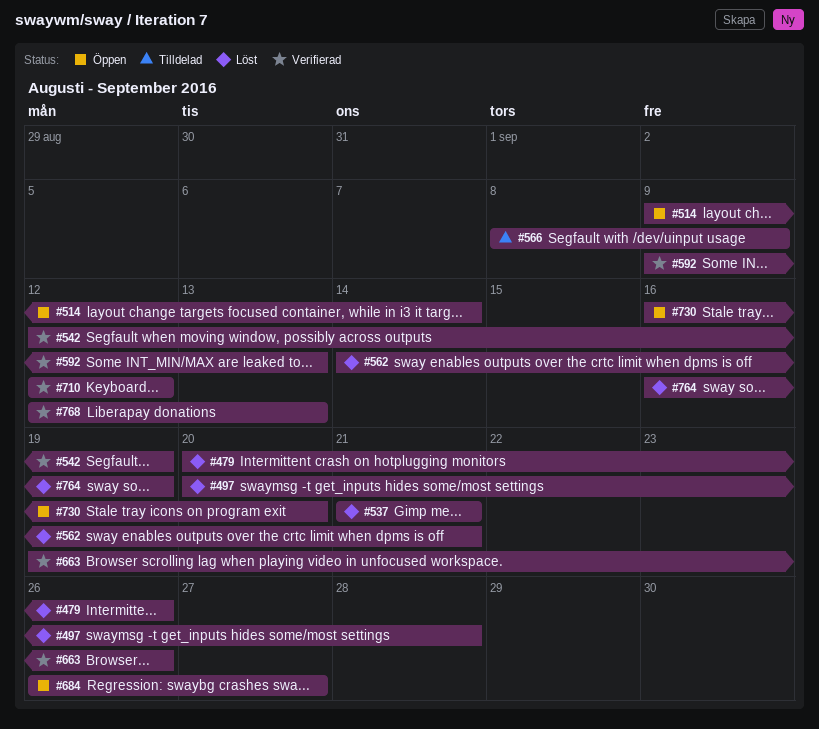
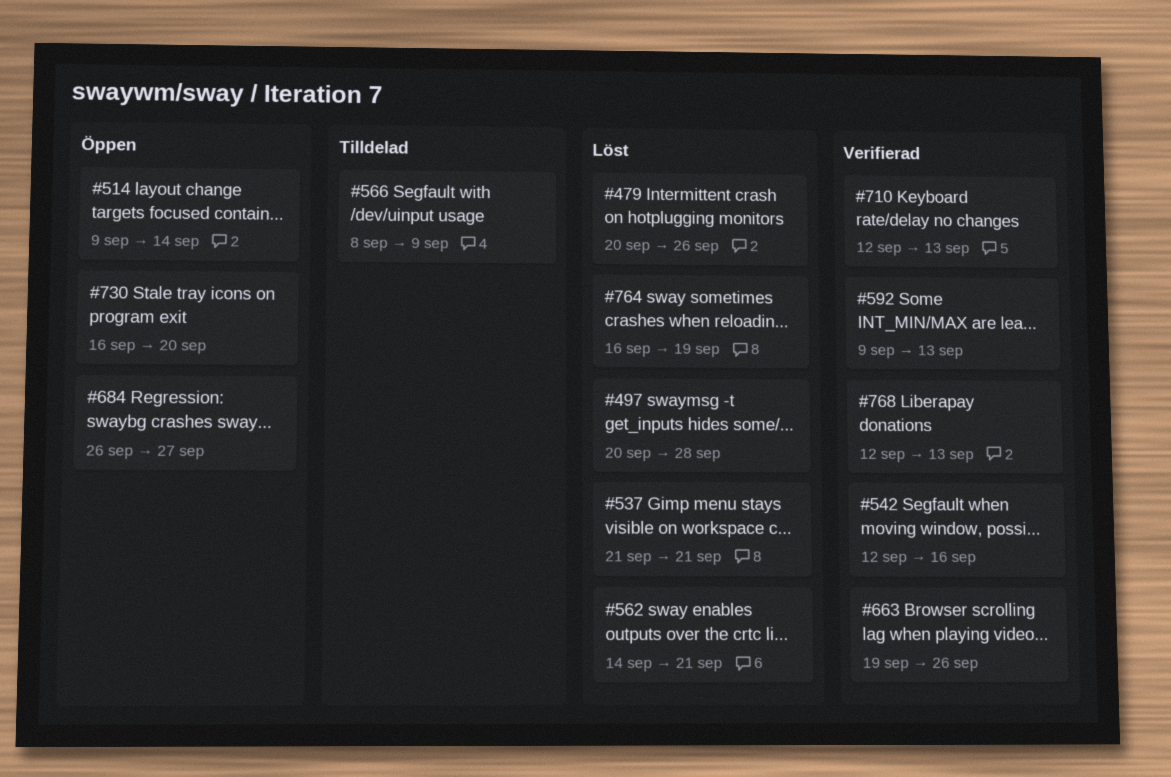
#542, due: Sep 19 -> Sep 16
#710, due: Sep 12 -> Sep 13

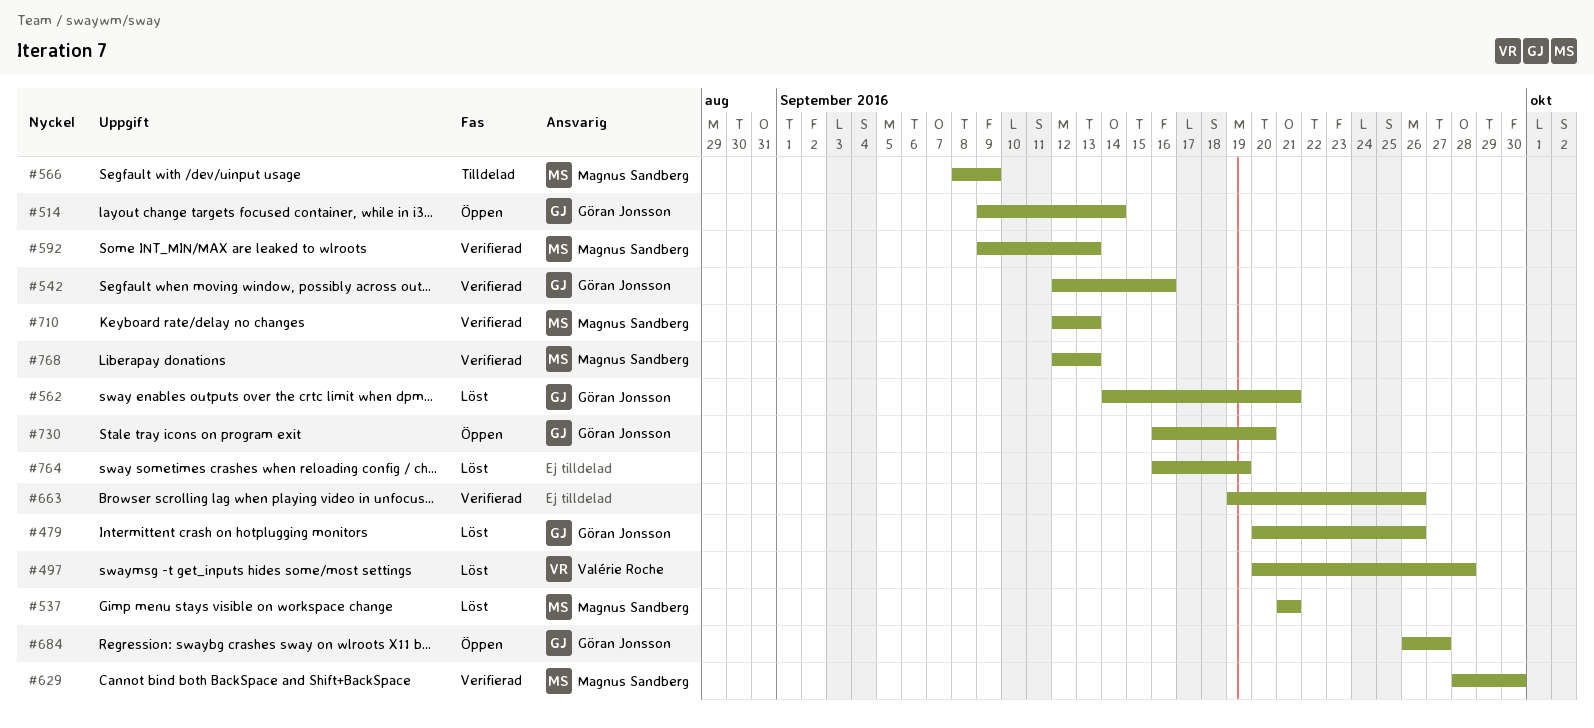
#629: none -> present

